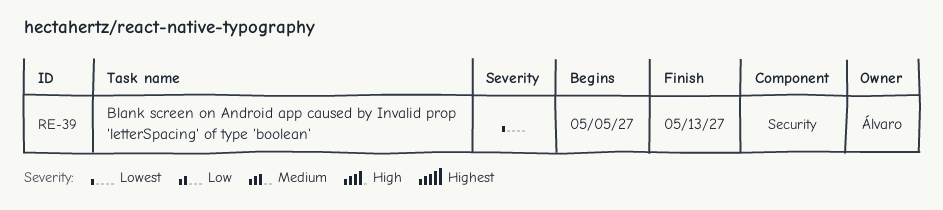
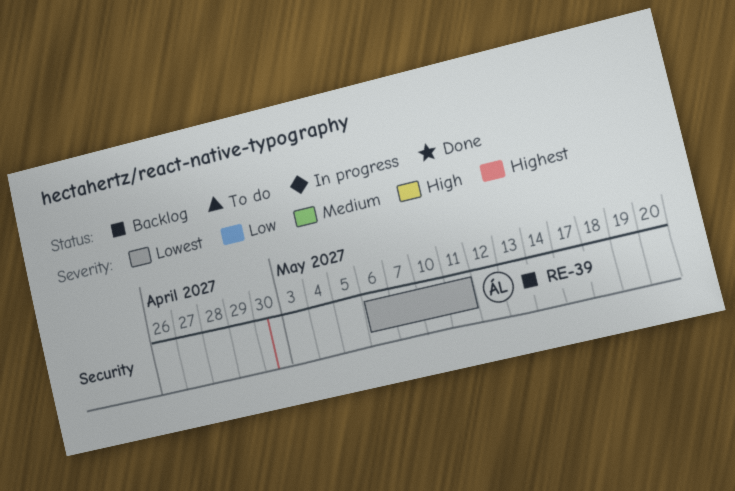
RE-39, start: May 5 -> May 6
RE-39, due: May 13 -> May 11

